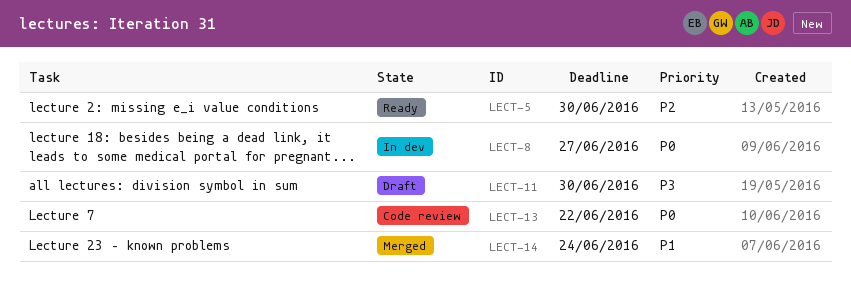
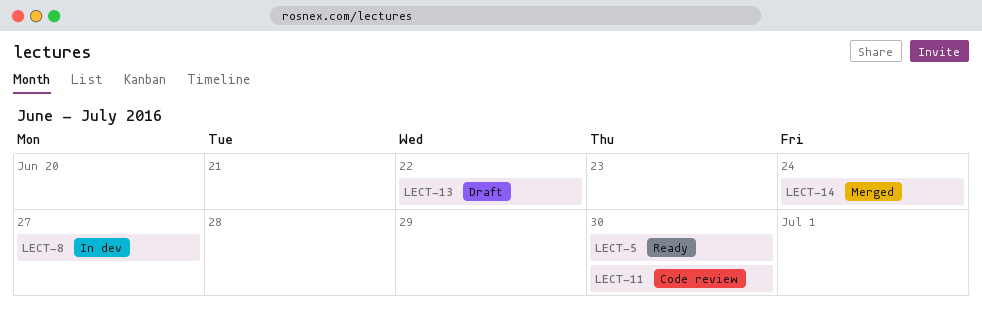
LECT-11, status: Draft -> Code review
LECT-13, status: Code review -> Draft

